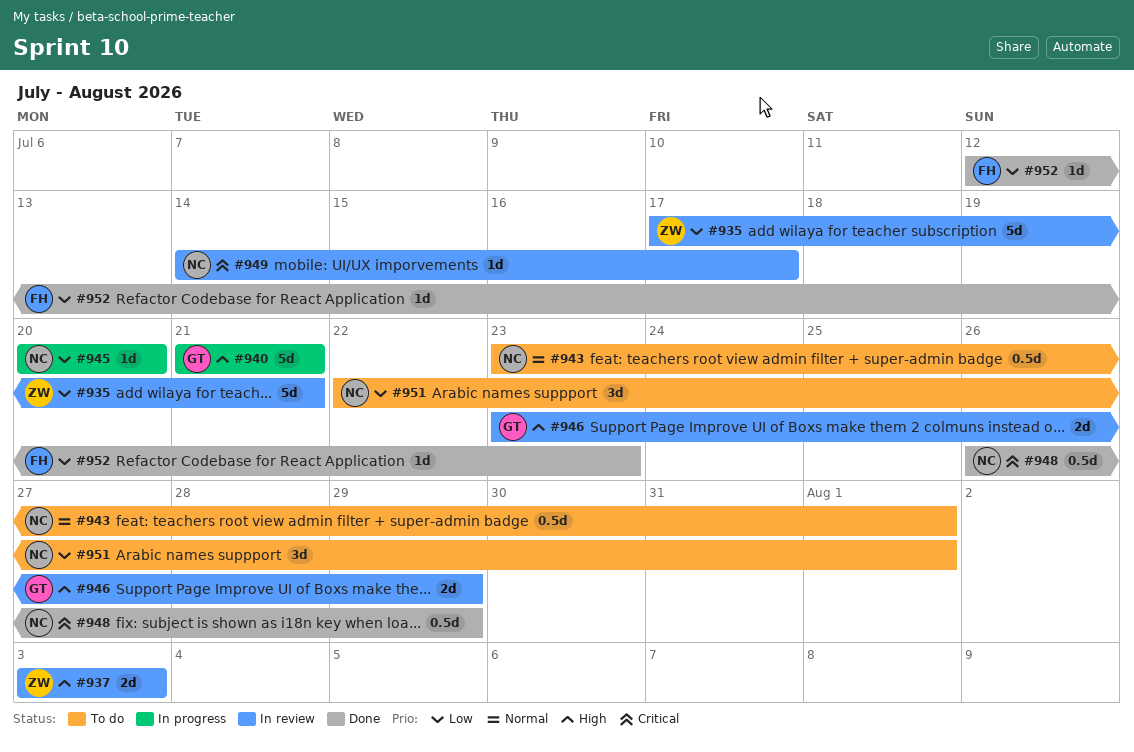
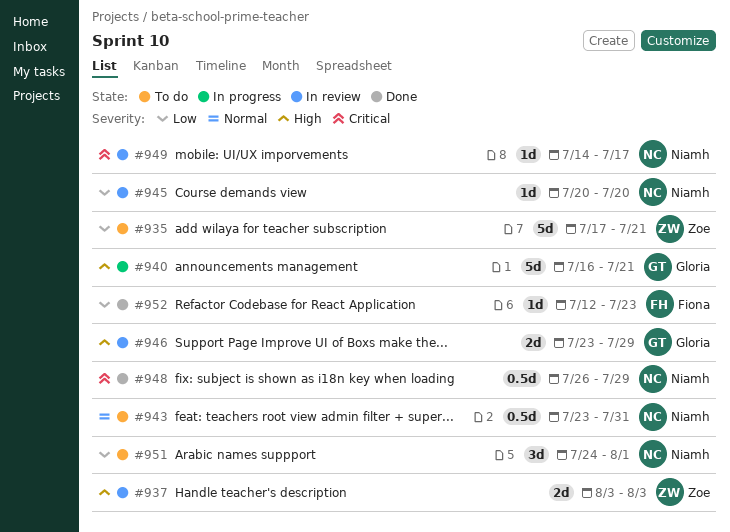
#935, status: In review -> To do
#940, start: Jul 21 -> Jul 16
#943, due: Aug 1 -> Jul 31
#945, status: In progress -> In review
#951, start: Jul 22 -> Jul 24

